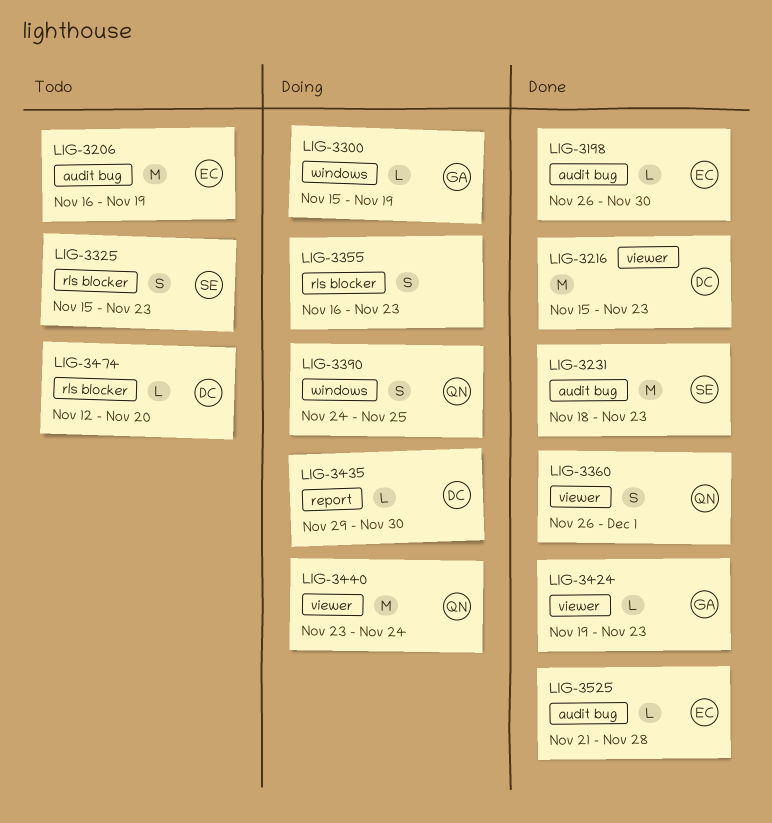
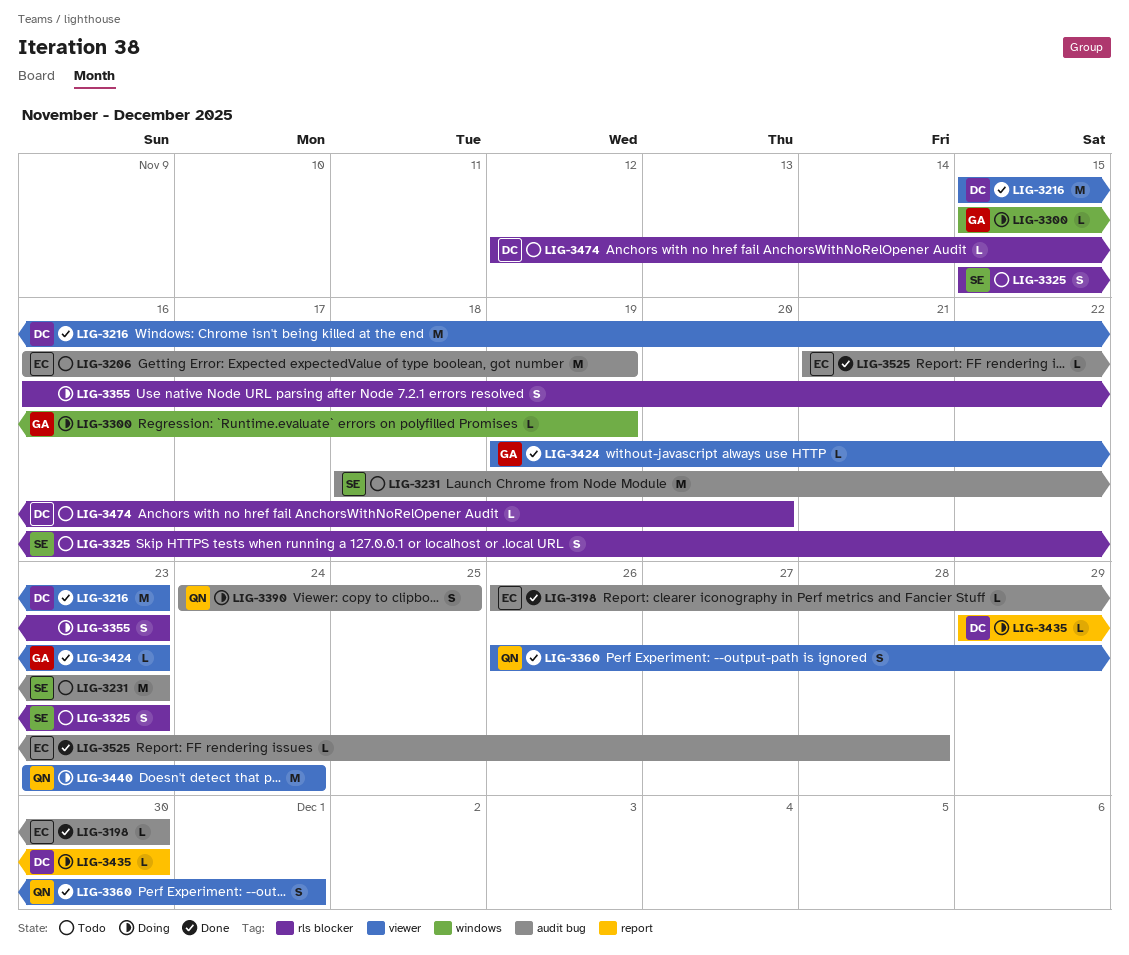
LIG-3231, status: Done -> Todo
LIG-3390, label: windows -> audit bug

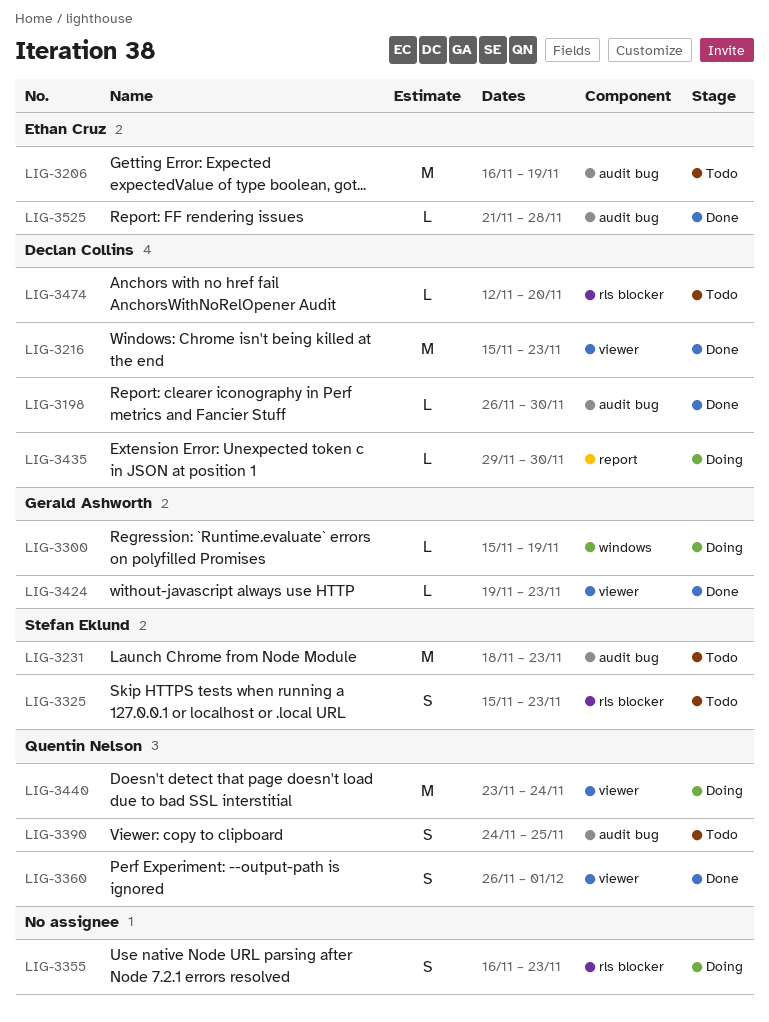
LIG-3198, owner: Ethan Cruz -> Declan Collins
LIG-3390, status: Doing -> Todo

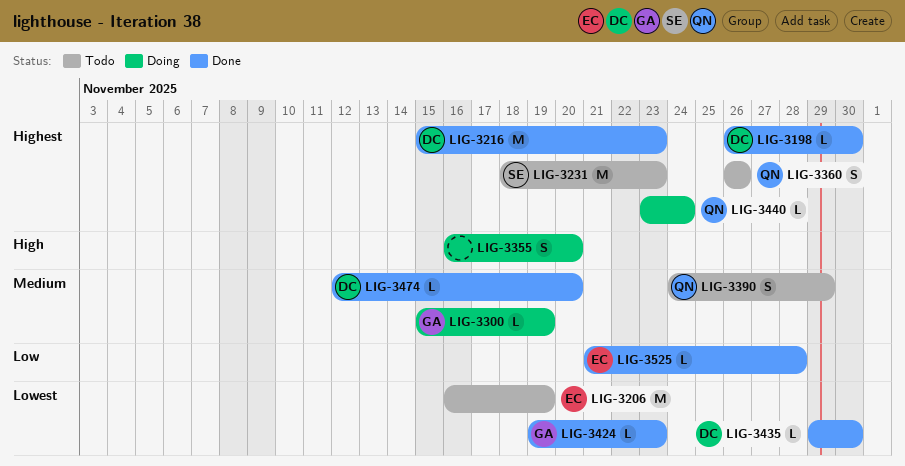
LIG-3325: present -> none
LIG-3355, due: Nov 23 -> Nov 20
LIG-3360, status: Done -> Todo
LIG-3360, due: Dec 1 -> Nov 26
LIG-3390, due: Nov 25 -> Nov 29
LIG-3435, status: Doing -> Done
LIG-3440, estimate: M -> L
LIG-3474, status: Todo -> Done

